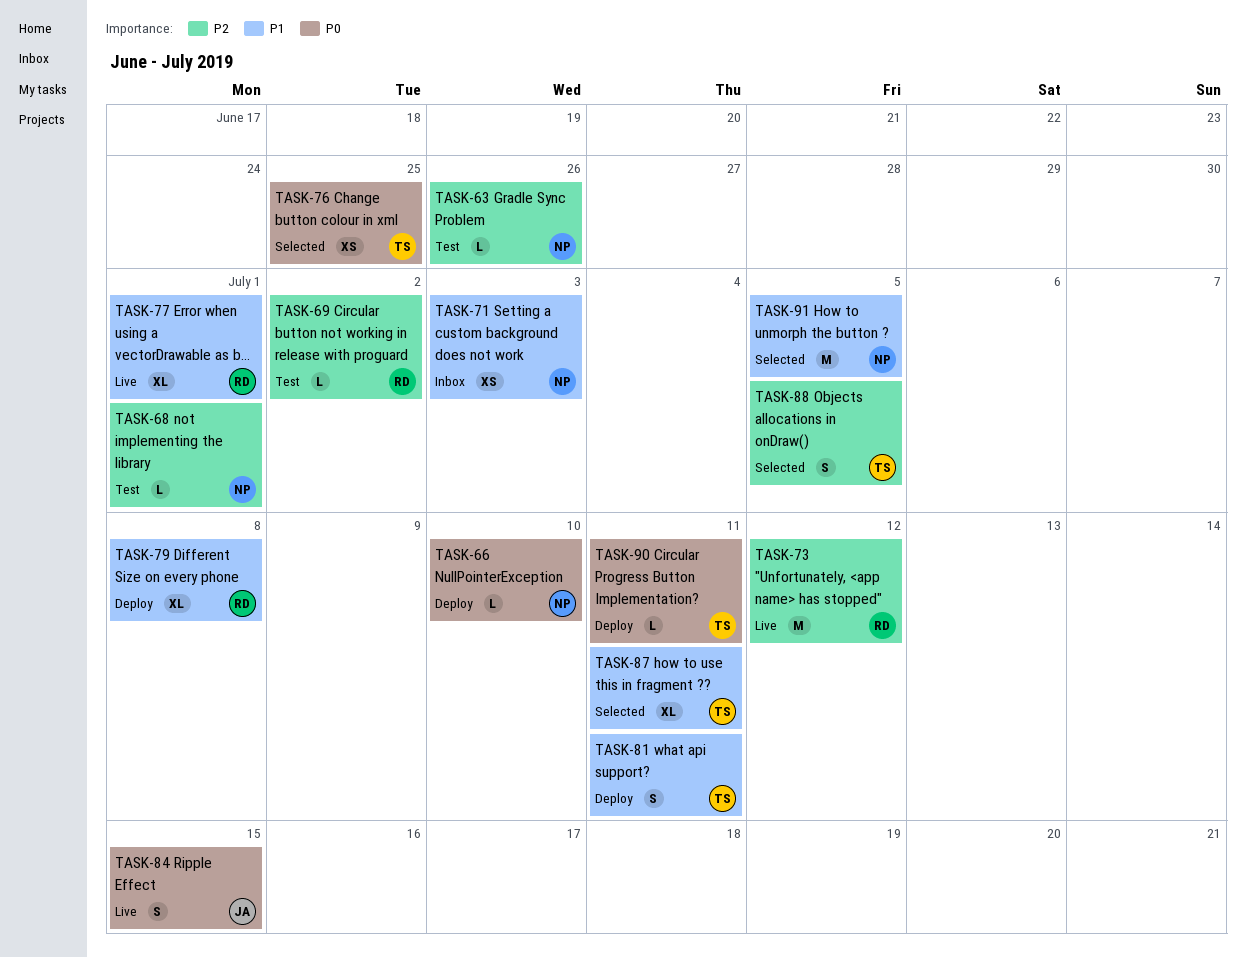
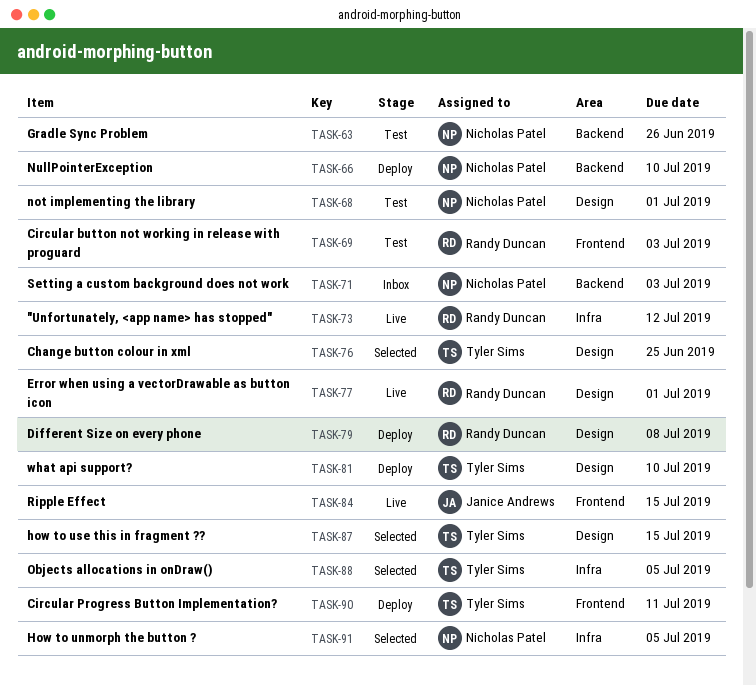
TASK-69, due: Jul 2 -> Jul 3
TASK-81, due: Jul 11 -> Jul 10
TASK-87, due: Jul 11 -> Jul 15

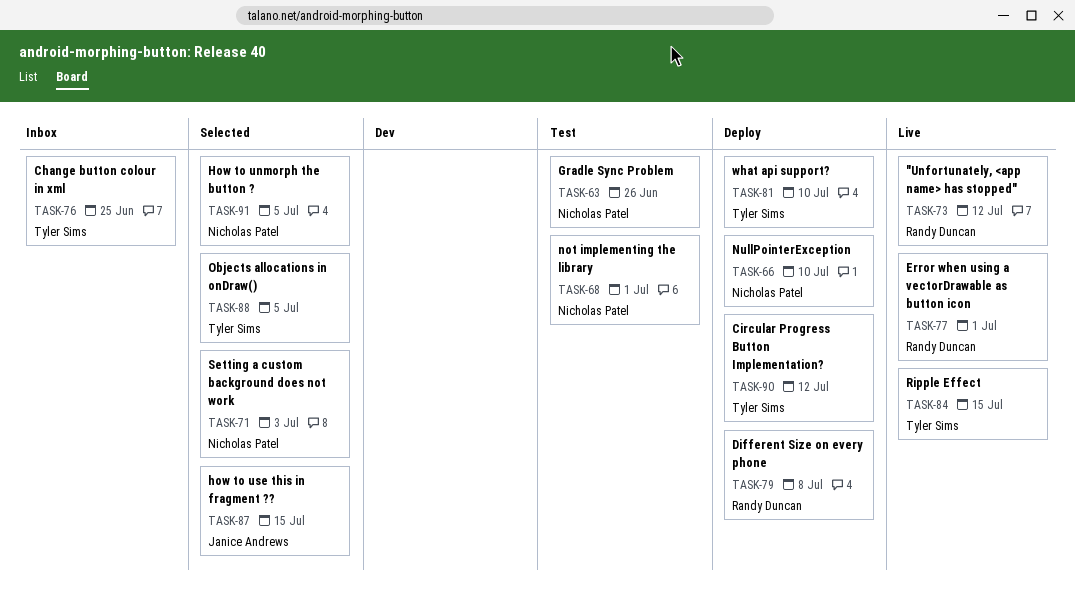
TASK-69: present -> none
TASK-71, status: Inbox -> Selected
TASK-76, status: Selected -> Inbox
TASK-84, owner: Janice Andrews -> Tyler Sims
TASK-87, owner: Tyler Sims -> Janice Andrews
TASK-90, due: Jul 11 -> Jul 12

